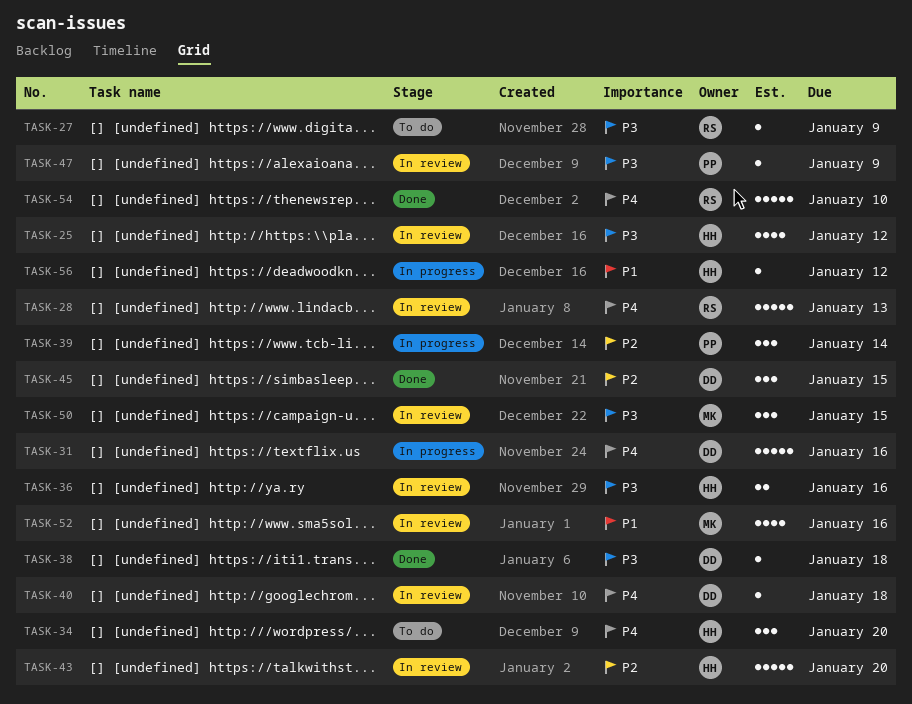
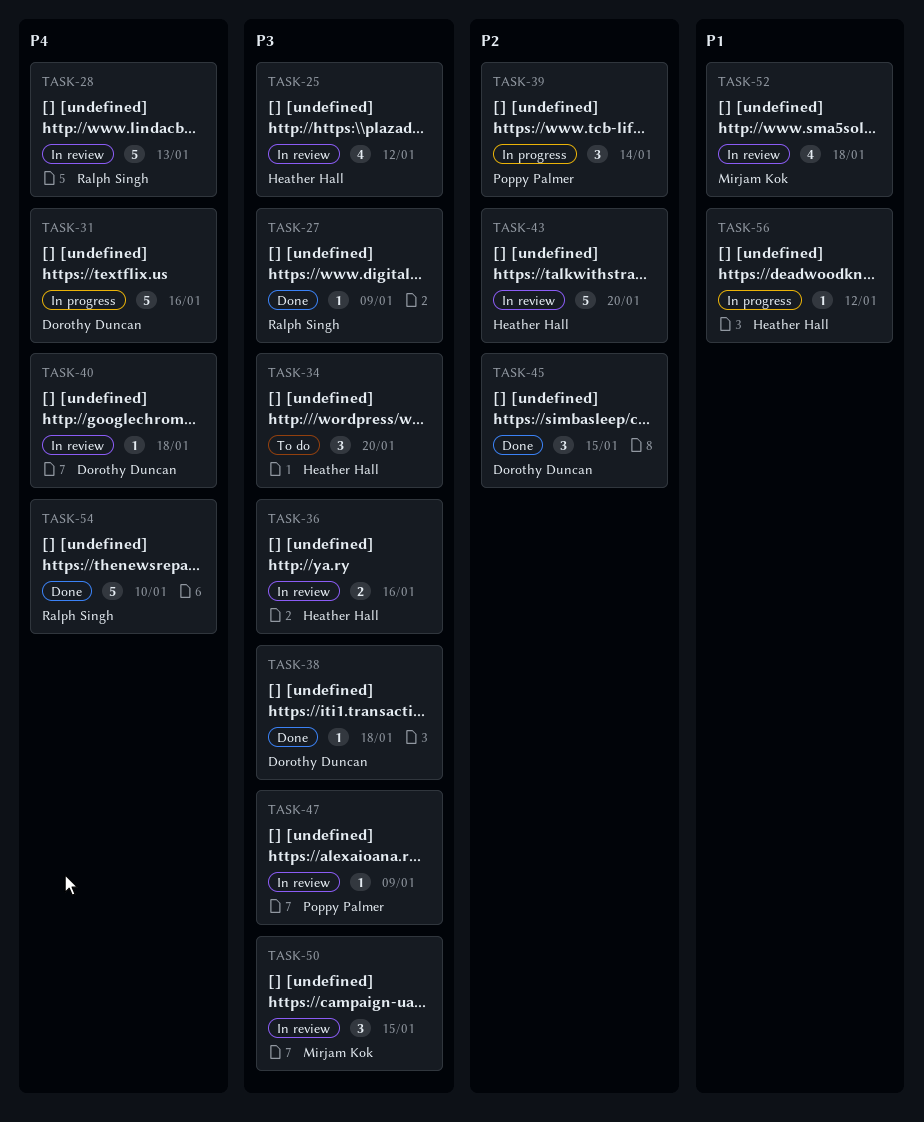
TASK-27, status: To do -> Done
TASK-34, priority: P4 -> P3
TASK-52, due: Jan 16 -> Jan 18

